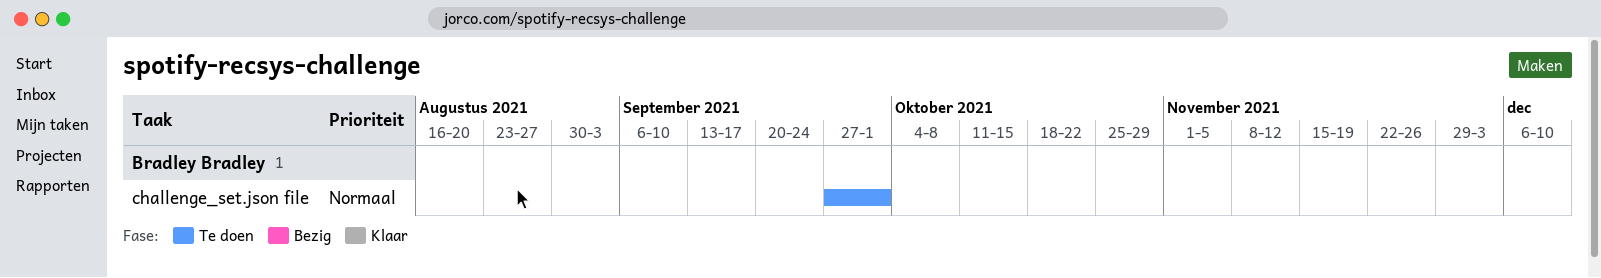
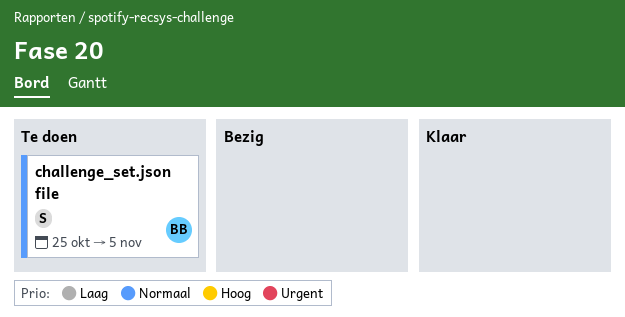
challenge_set.json file, start: Sep 27 -> Oct 25
challenge_set.json file, due: Oct 1 -> Nov 5

